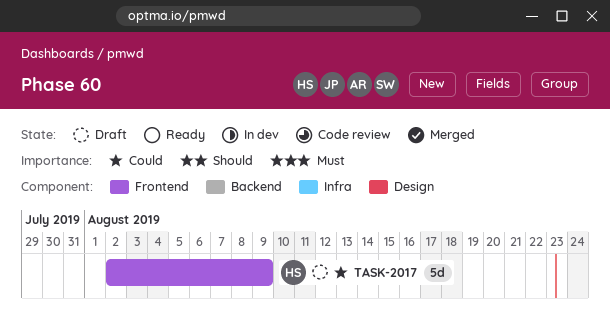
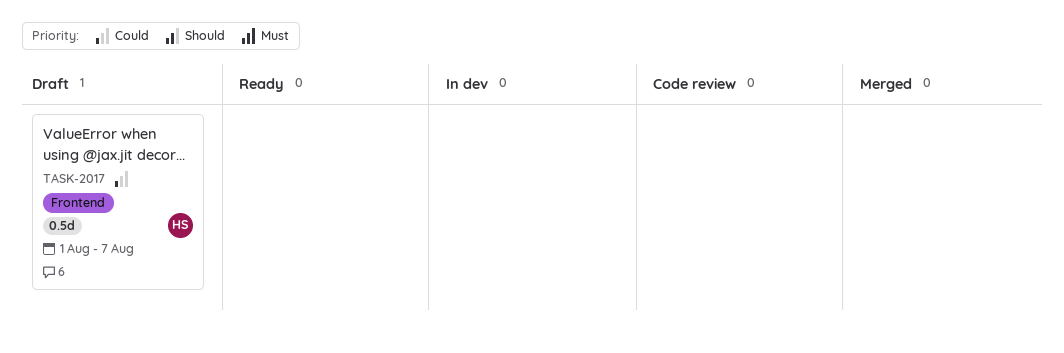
TASK-2017, estimate: 5d -> 0.5d
TASK-2017, start: Aug 2 -> Aug 1
TASK-2017, due: Aug 9 -> Aug 7

